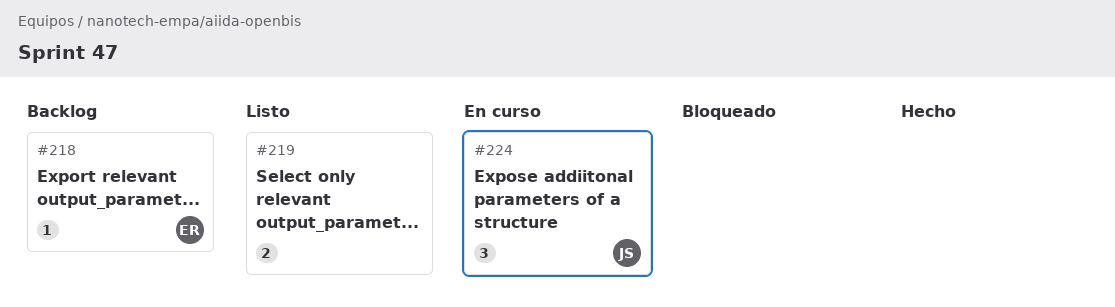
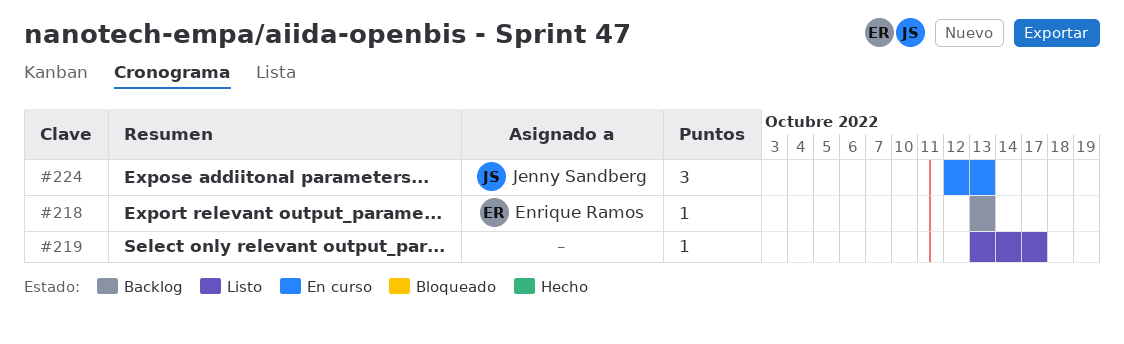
#219, estimate: 2 -> 1

